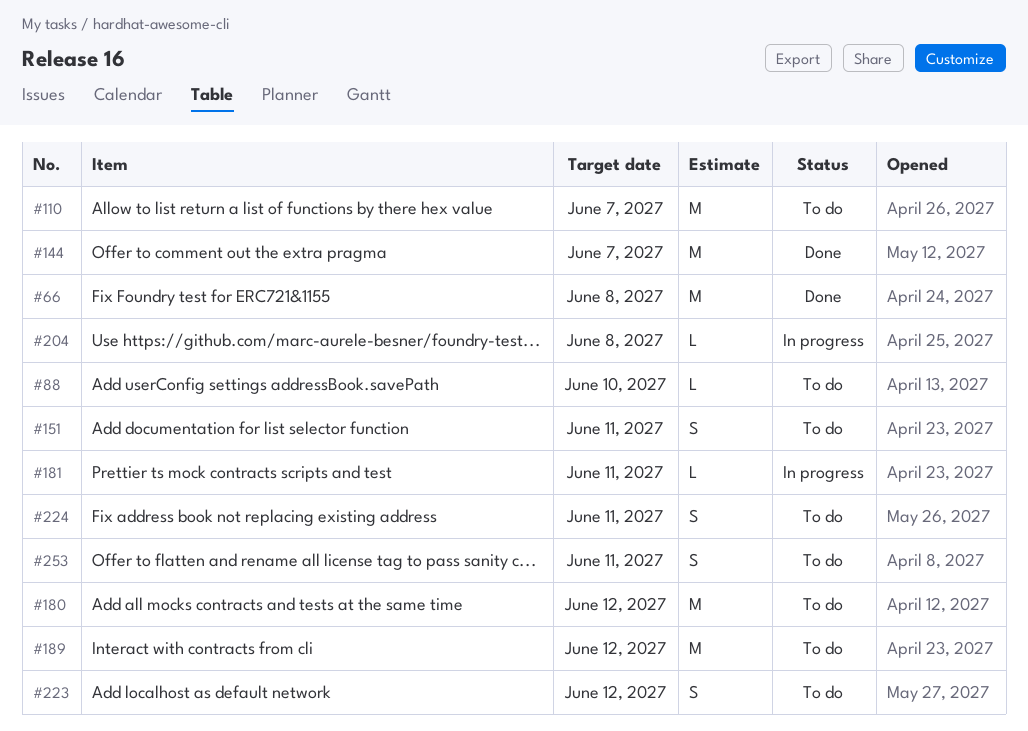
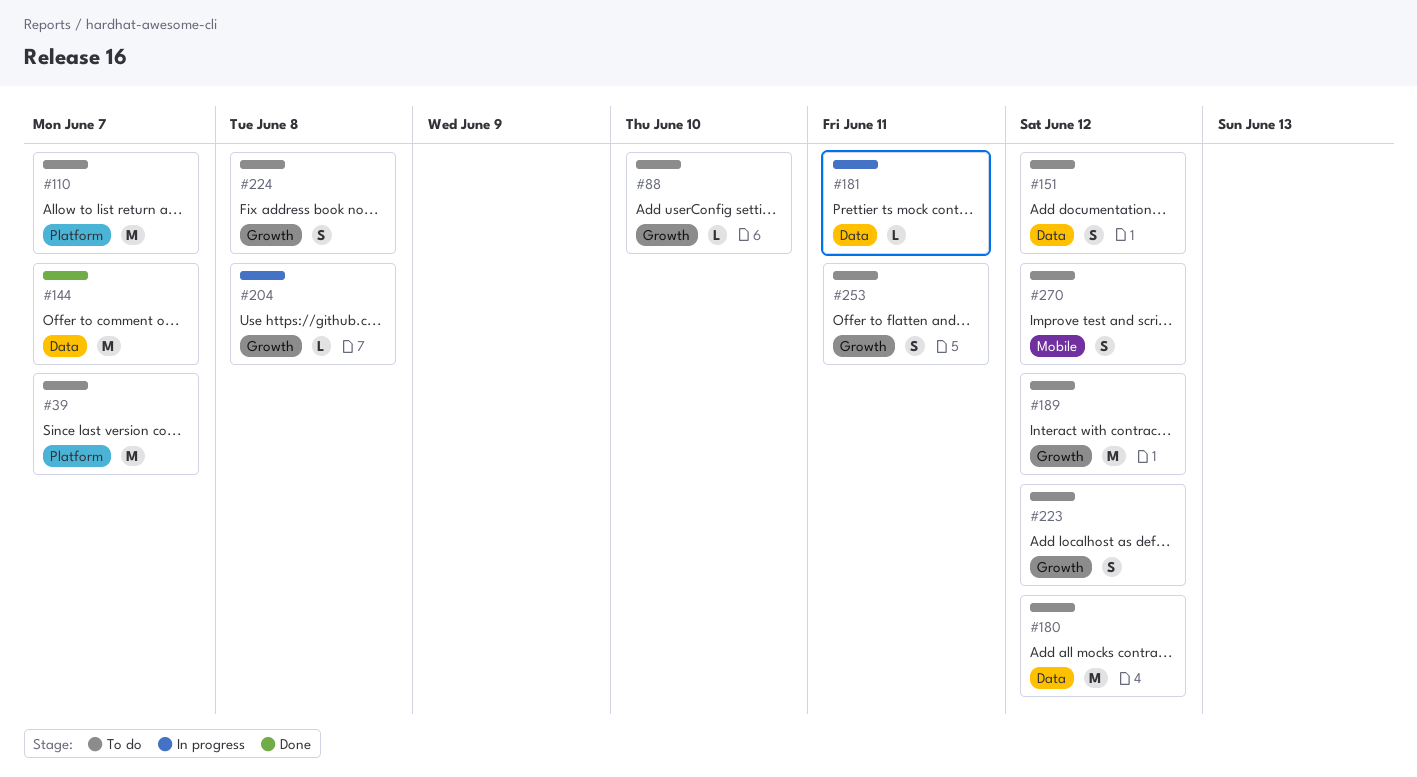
#39: none -> present
#66: present -> none
#151, due: Jun 11 -> Jun 12
#224, due: Jun 11 -> Jun 8
#270: none -> present

